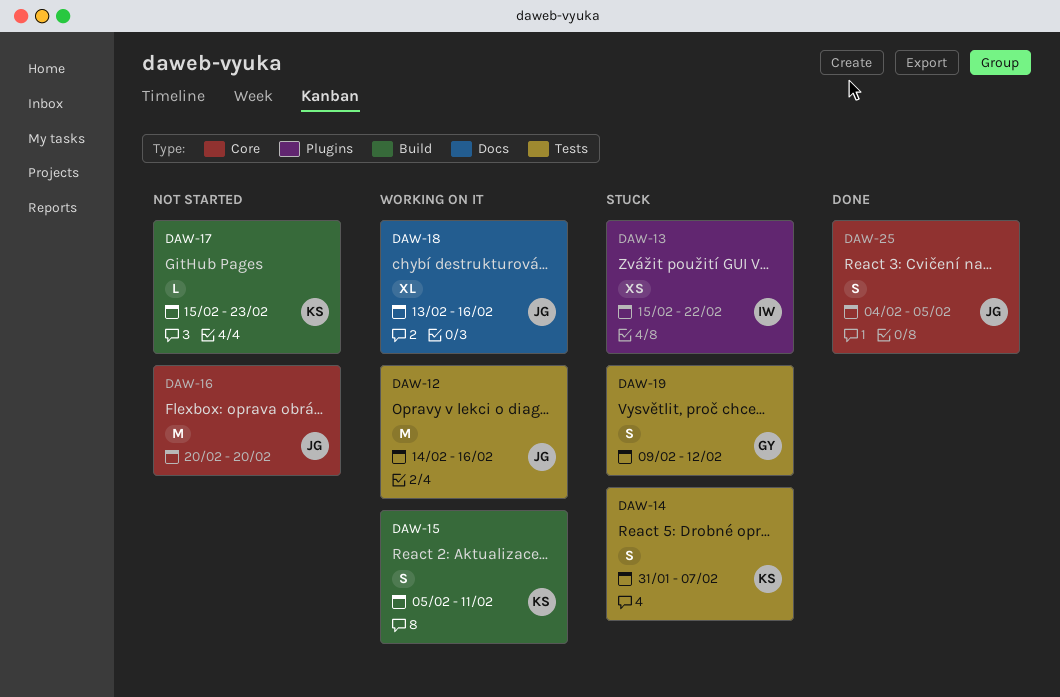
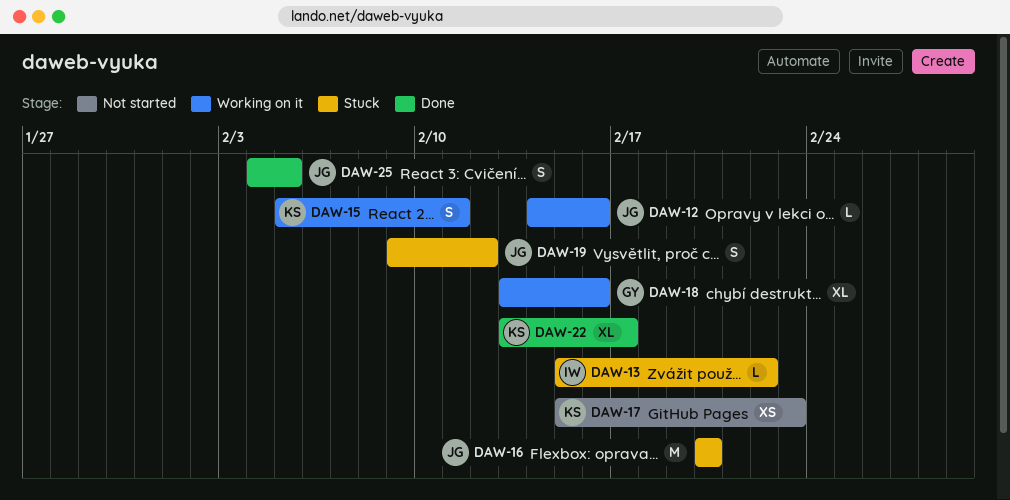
DAW-12, estimate: M -> L
DAW-13, estimate: XS -> L
DAW-14: present -> none
DAW-16, status: Not started -> Stuck
DAW-17, estimate: L -> XS
DAW-18, owner: JG -> GY
DAW-19, owner: GY -> JG
DAW-22: none -> present

